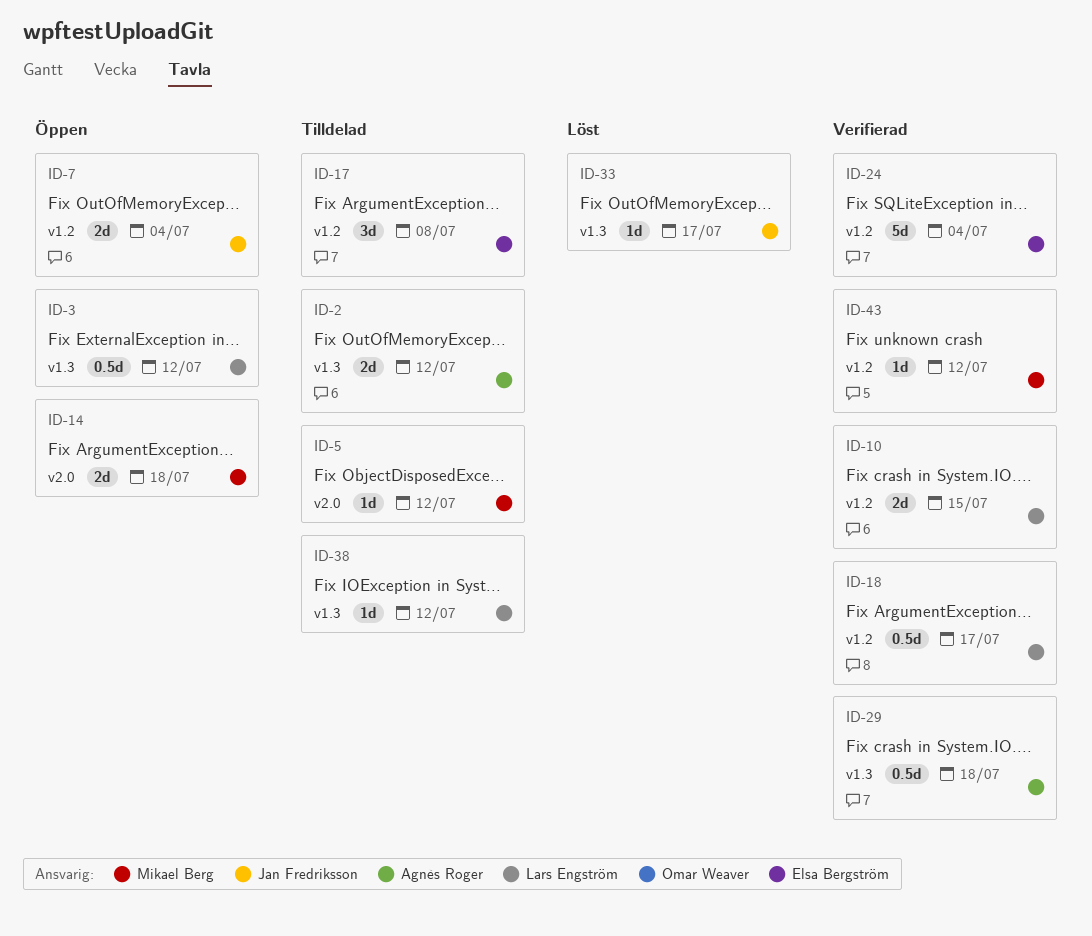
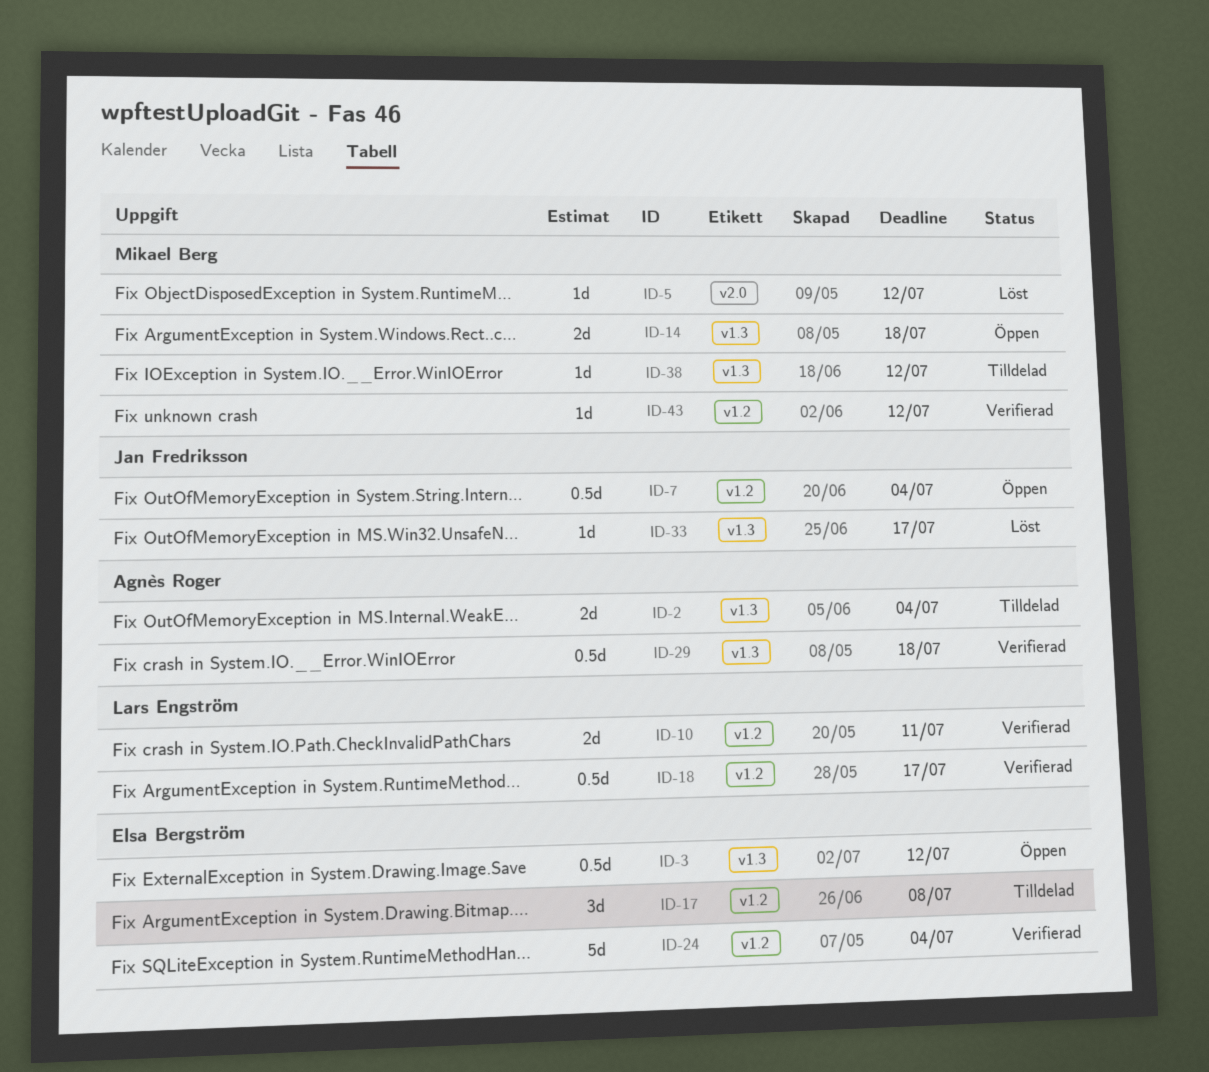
ID-2, due: Jul 12 -> Jul 4
ID-3, owner: Lars Engström -> Elsa Bergström
ID-5, status: Tilldelad -> Löst
ID-7, estimate: 2d -> 0.5d
ID-10, due: Jul 15 -> Jul 11
ID-14, label: v2.0 -> v1.3
ID-38, owner: Lars Engström -> Mikael Berg

